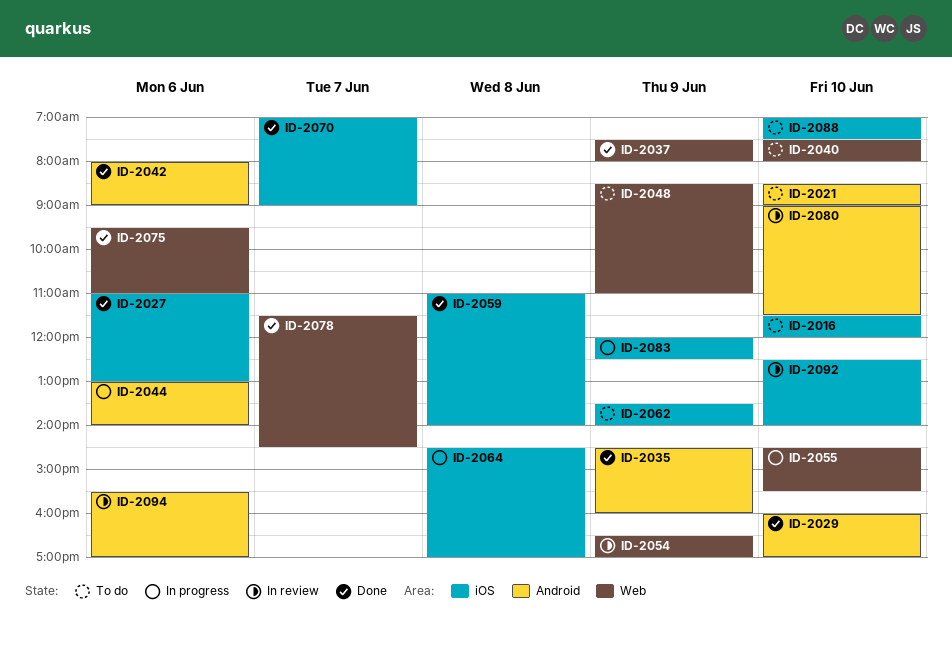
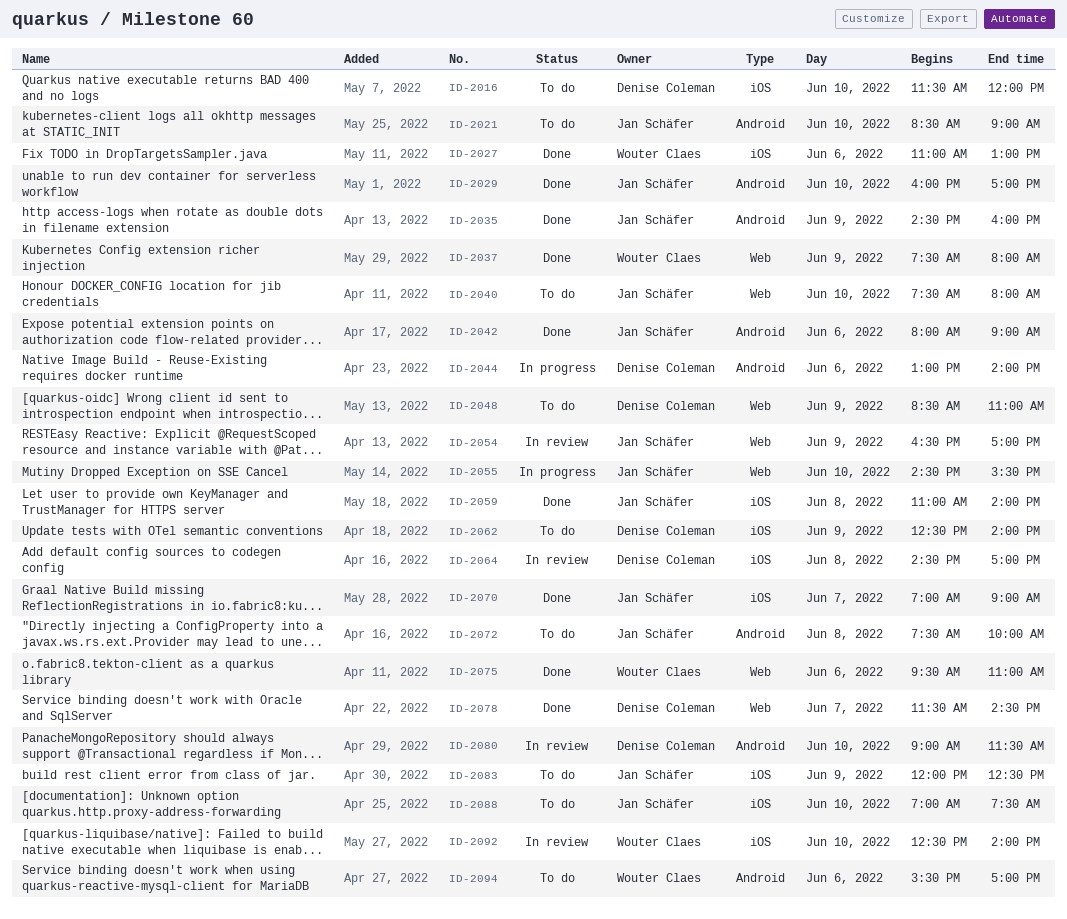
ID-2062, begins: 13:30 -> 12:30
ID-2064, status: In progress -> In review
ID-2072: none -> present
ID-2083, status: In progress -> To do
ID-2094, status: In review -> To do

